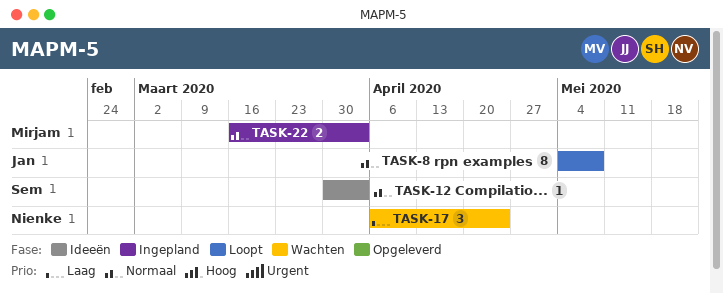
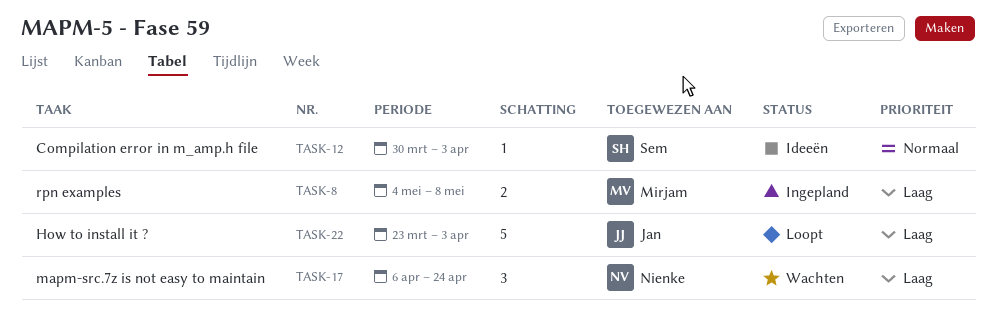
TASK-8, status: Loopt -> Ingepland
TASK-8, owner: Jan -> Mirjam
TASK-8, priority: Normaal -> Laag
TASK-8, estimate: 8 -> 2
TASK-22, status: Ingepland -> Loopt
TASK-22, owner: Mirjam -> Jan
TASK-22, priority: Normaal -> Laag
TASK-22, estimate: 2 -> 5
TASK-22, start: Mar 16 -> Mar 23

